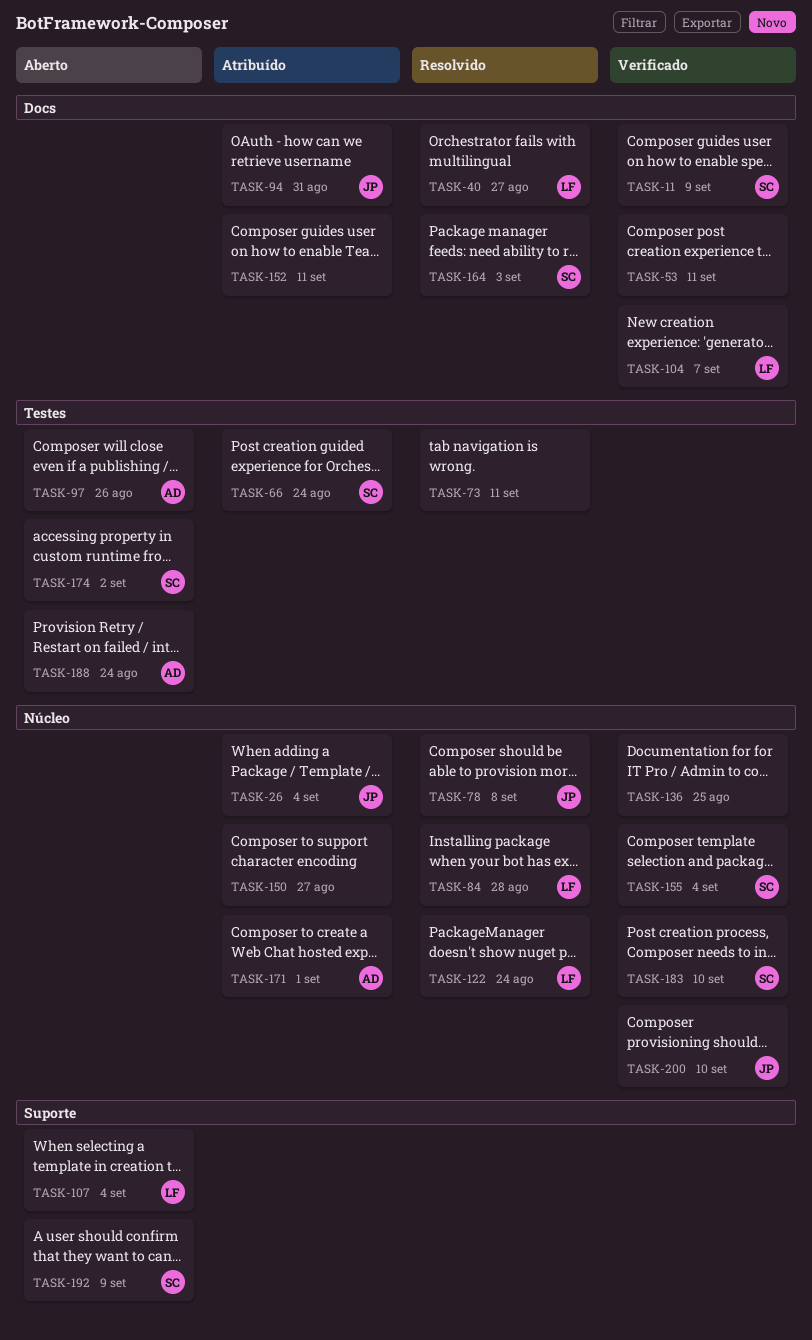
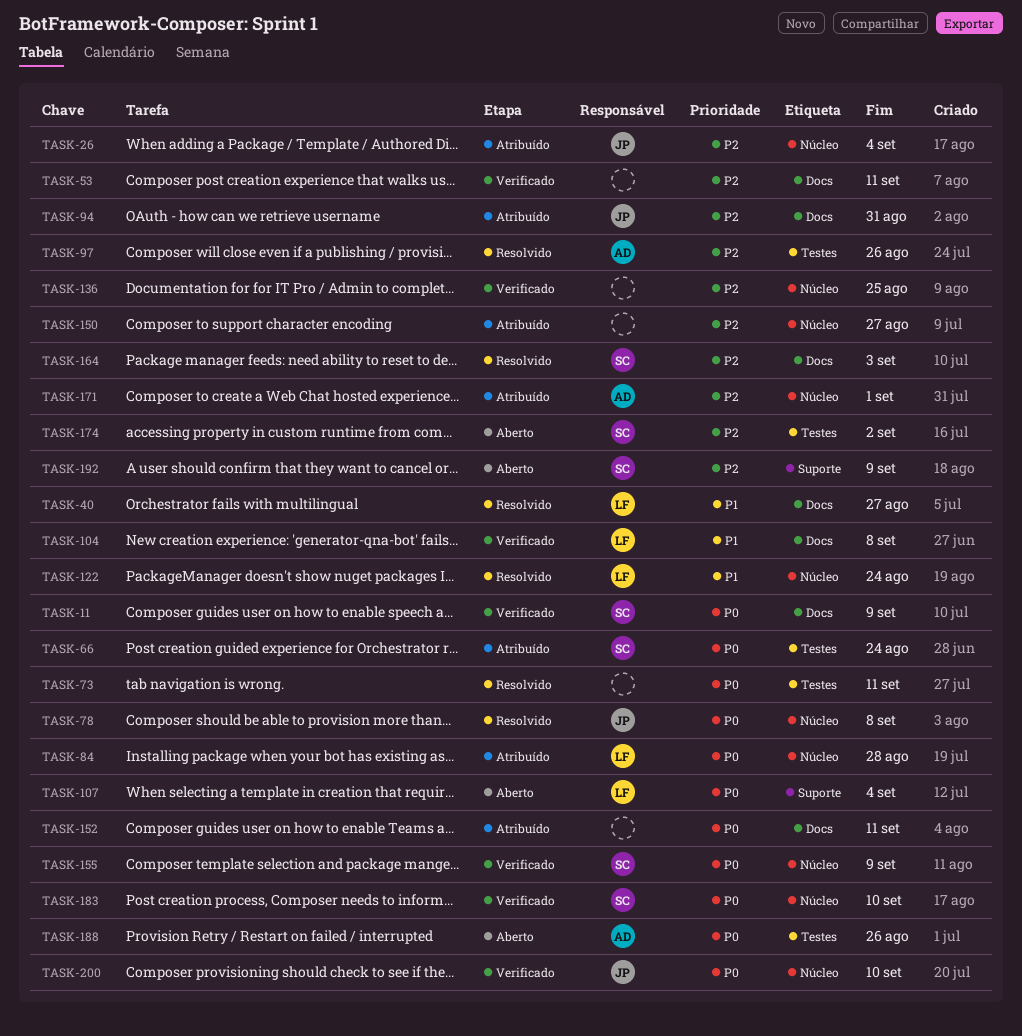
TASK-84, status: Resolvido -> Atribuído
TASK-97, status: Aberto -> Resolvido
TASK-104, due: Sep 7 -> Sep 8
TASK-155, due: Sep 4 -> Sep 9
TASK-188, due: Aug 24 -> Aug 26

